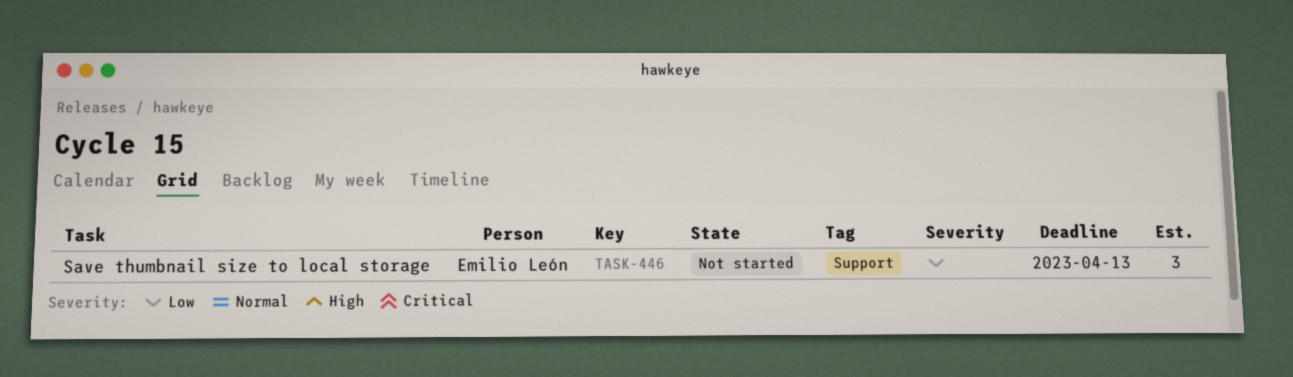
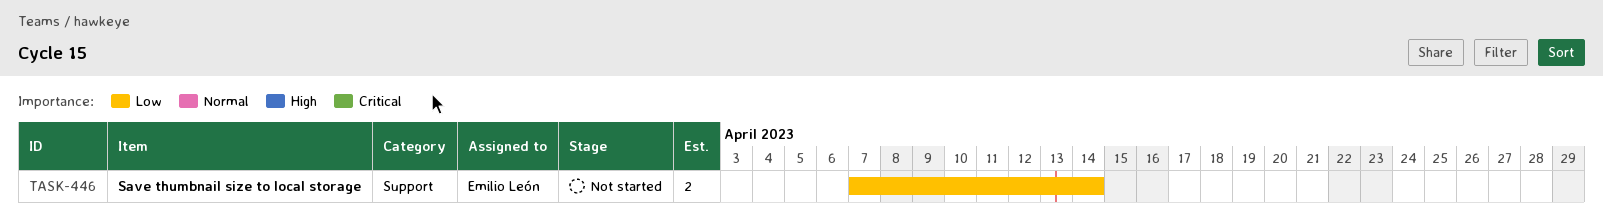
TASK-446, estimate: 3 -> 2
TASK-446, due: Apr 13 -> Apr 14

